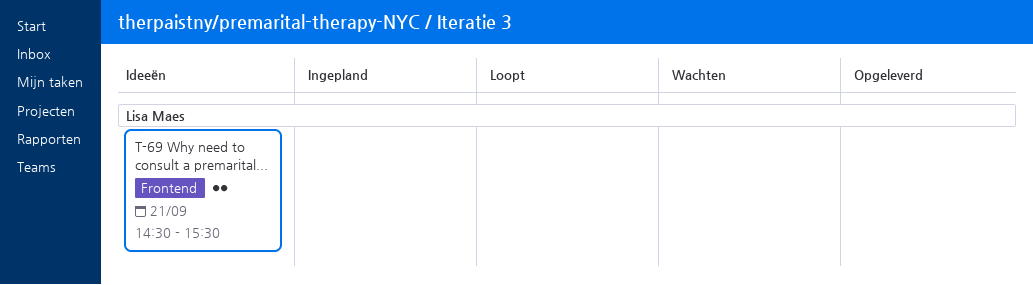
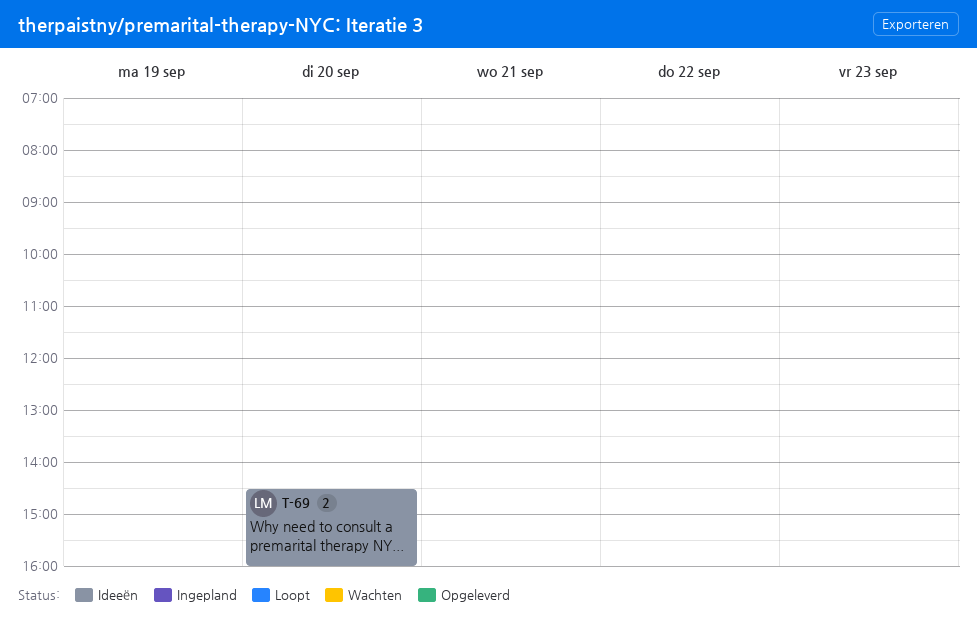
T-69, day: Sep 21 -> Sep 20
T-69, ends: 15:30 -> 16:00

